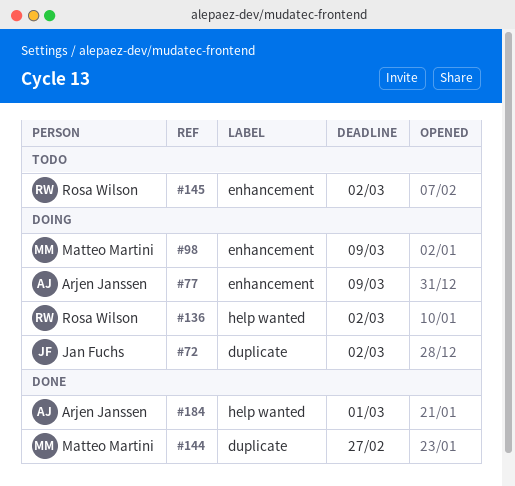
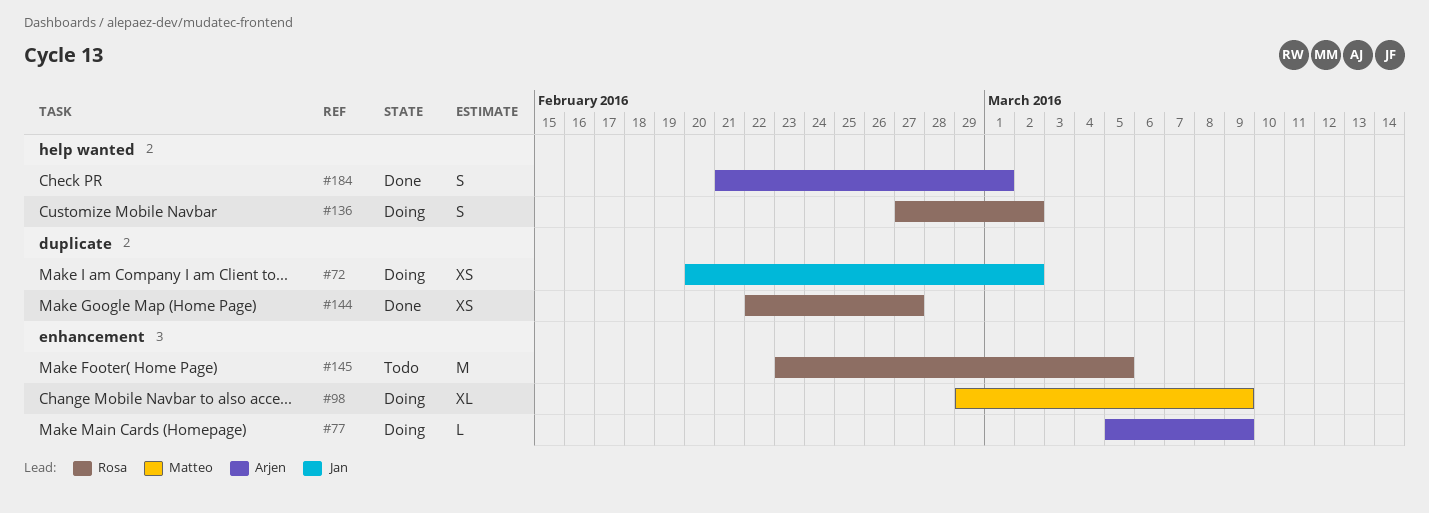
#144, owner: Matteo Martini -> Rosa Wilson
#145, due: Mar 2 -> Mar 5

